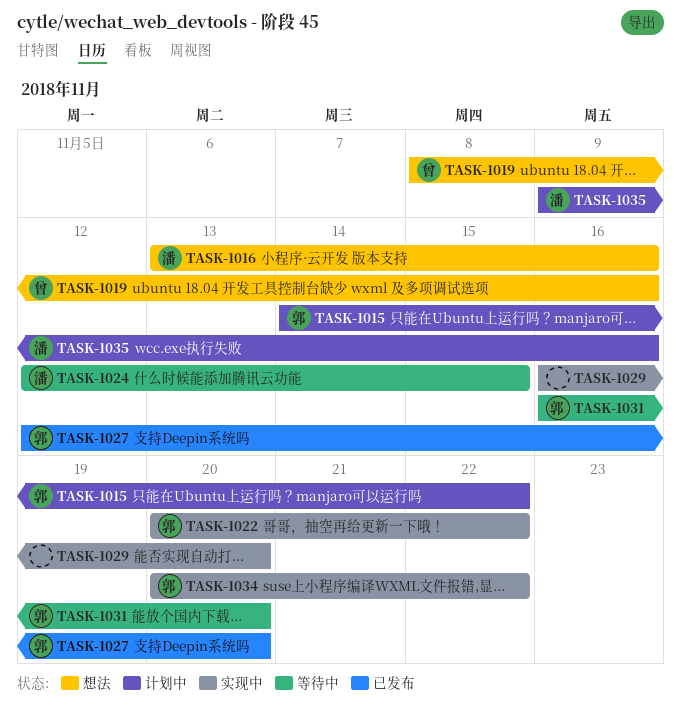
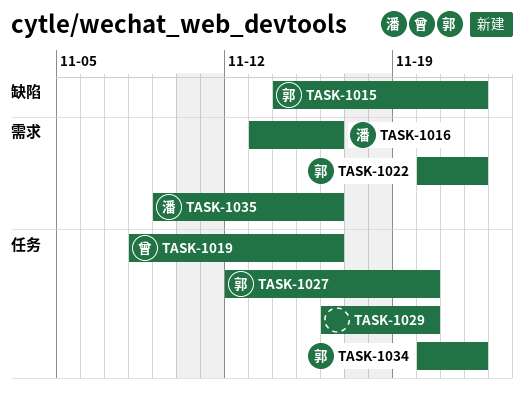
TASK-1024: present -> none
TASK-1031: present -> none

